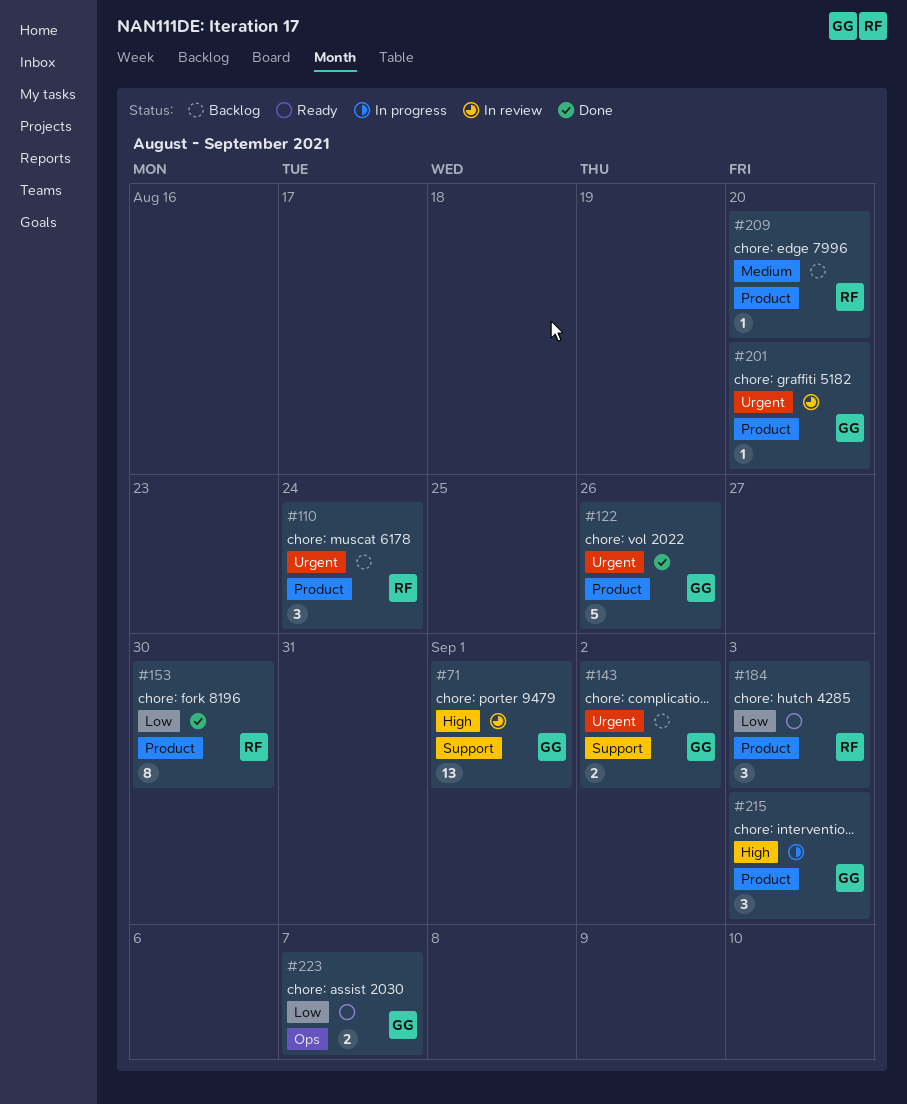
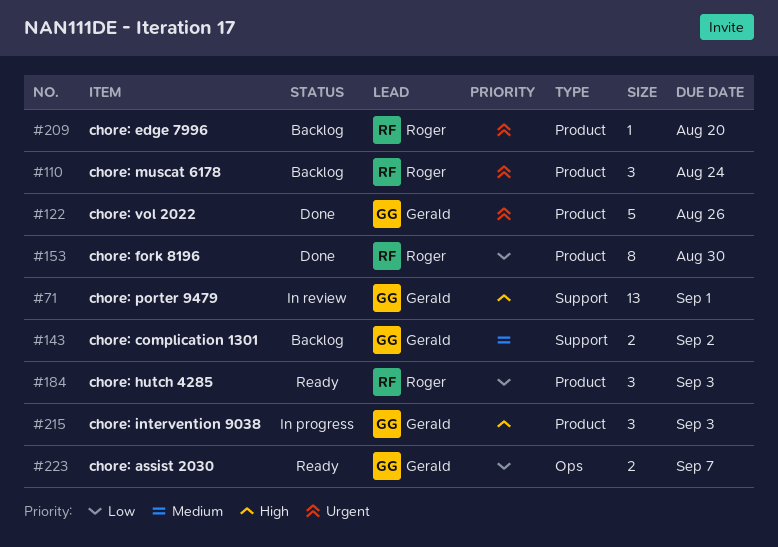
#143, priority: Urgent -> Medium
#201: present -> none
#209, priority: Medium -> Urgent

